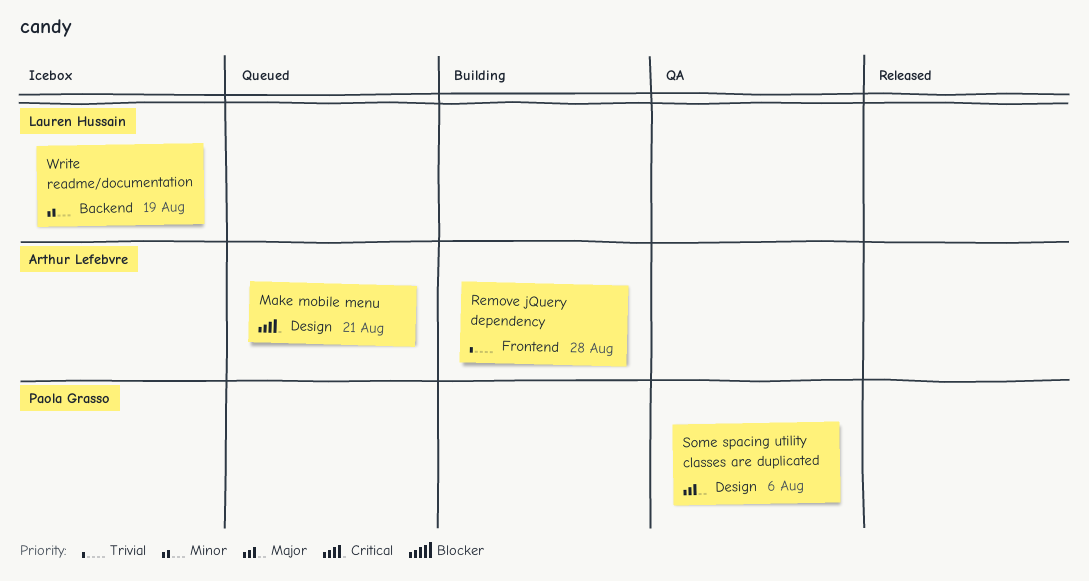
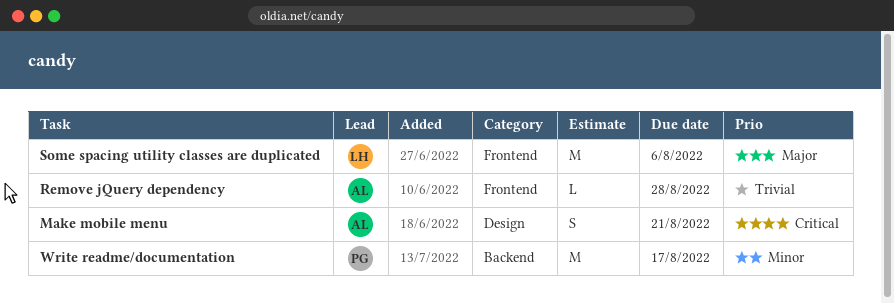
Some spacing utility classes are duplicated, owner: Paola Grasso -> Lauren Hussain
Some spacing utility classes are duplicated, label: Design -> Frontend
Write readme/documentation, owner: Lauren Hussain -> Paola Grasso
Write readme/documentation, due: Aug 19 -> Aug 17

